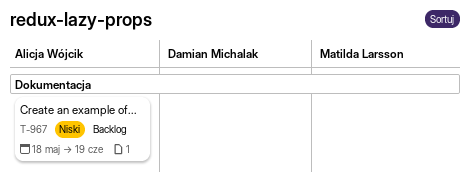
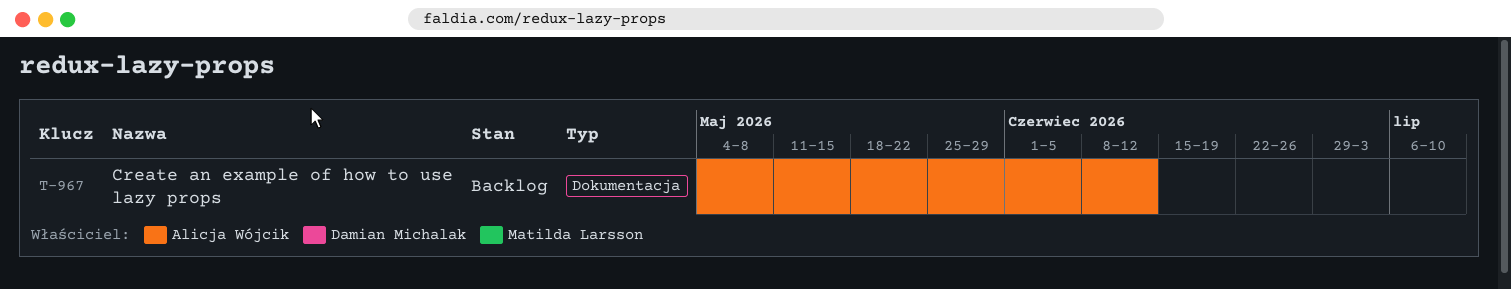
T-967, start: May 18 -> May 4
T-967, due: Jun 19 -> Jun 12

